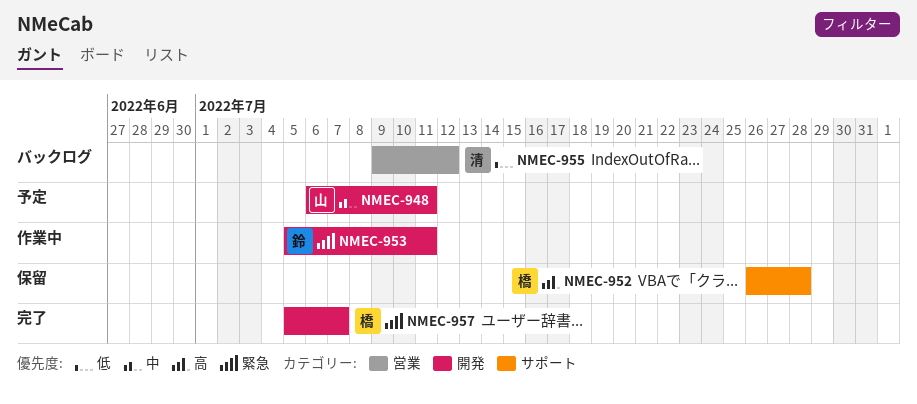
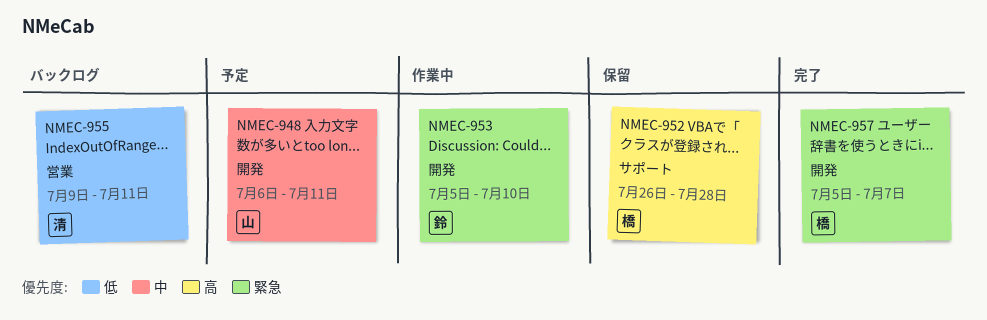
NMEC-953, due: Jul 11 -> Jul 10
NMEC-955, due: Jul 12 -> Jul 11

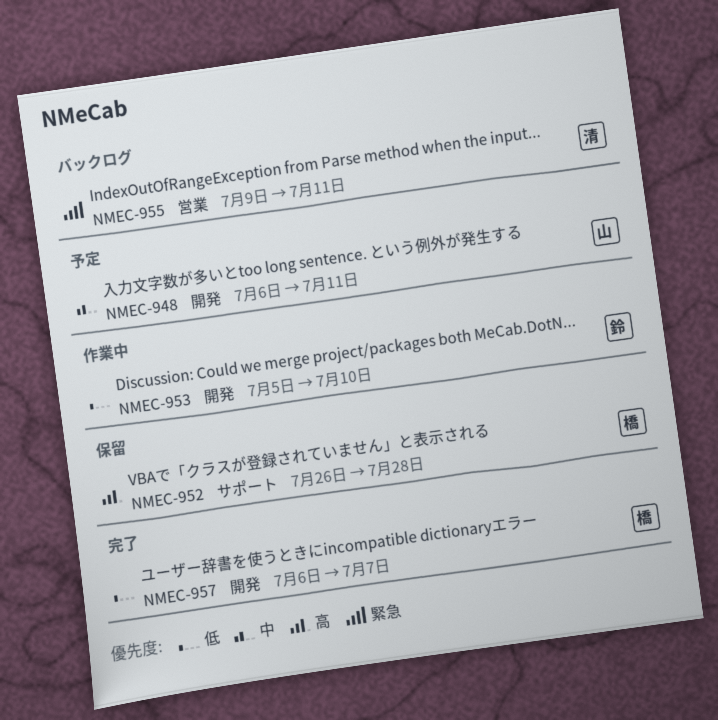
NMEC-953, priority: 緊急 -> 低
NMEC-955, priority: 低 -> 緊急
NMEC-957, priority: 緊急 -> 低
NMEC-957, start: Jul 5 -> Jul 6

